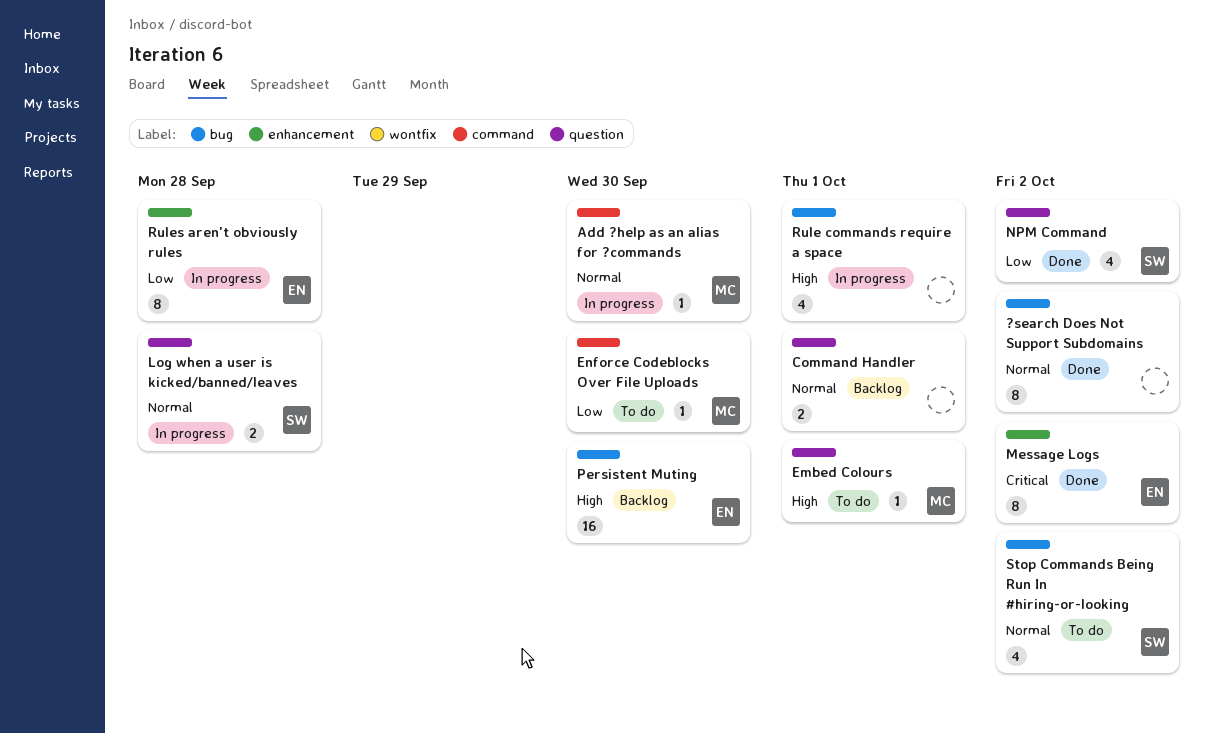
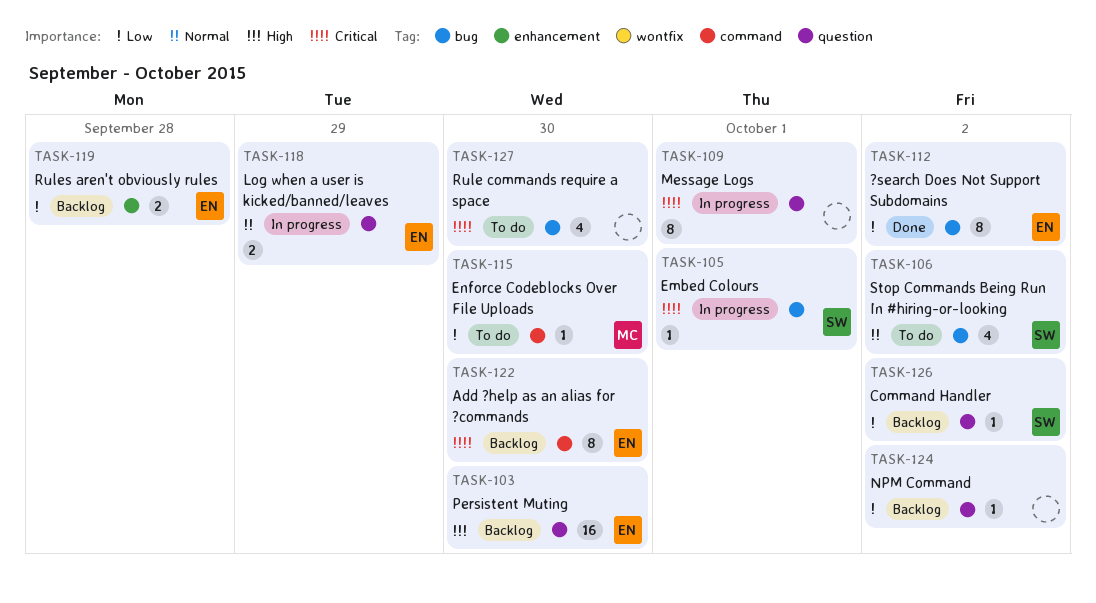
?search Does Not Support Subdomains, owner: none -> EN
?search Does Not Support Subdomains, priority: Normal -> Low
Add ?help as an alias for ?commands, status: In progress -> Backlog
Add ?help as an alias for ?commands, owner: MC -> EN
Add ?help as an alias for ?commands, priority: Normal -> Critical
Add ?help as an alias for ?commands, estimate: 1 -> 8
Command Handler, owner: none -> SW
Command Handler, priority: Normal -> Low
Command Handler, estimate: 2 -> 1
Command Handler, due: Oct 1 -> Oct 2
Embed Colours, status: To do -> In progress
Embed Colours, owner: MC -> SW
Embed Colours, priority: High -> Critical
Embed Colours, label: question -> bug
Log when a user is kicked/banned/leaves, owner: SW -> EN
Log when a user is kicked/banned/leaves, due: Sep 28 -> Sep 29
Message Logs, status: Done -> In progress
Message Logs, owner: EN -> none
Message Logs, label: enhancement -> question
Message Logs, due: Oct 2 -> Oct 1
NPM Command, status: Done -> Backlog
NPM Command, owner: SW -> none
NPM Command, estimate: 4 -> 1
Persistent Muting, label: bug -> question
Rule commands require a space, status: In progress -> To do
Rule commands require a space, priority: High -> Critical
Rule commands require a space, due: Oct 1 -> Sep 30
Rules aren't obviously rules, status: In progress -> Backlog
Rules aren't obviously rules, estimate: 8 -> 2

